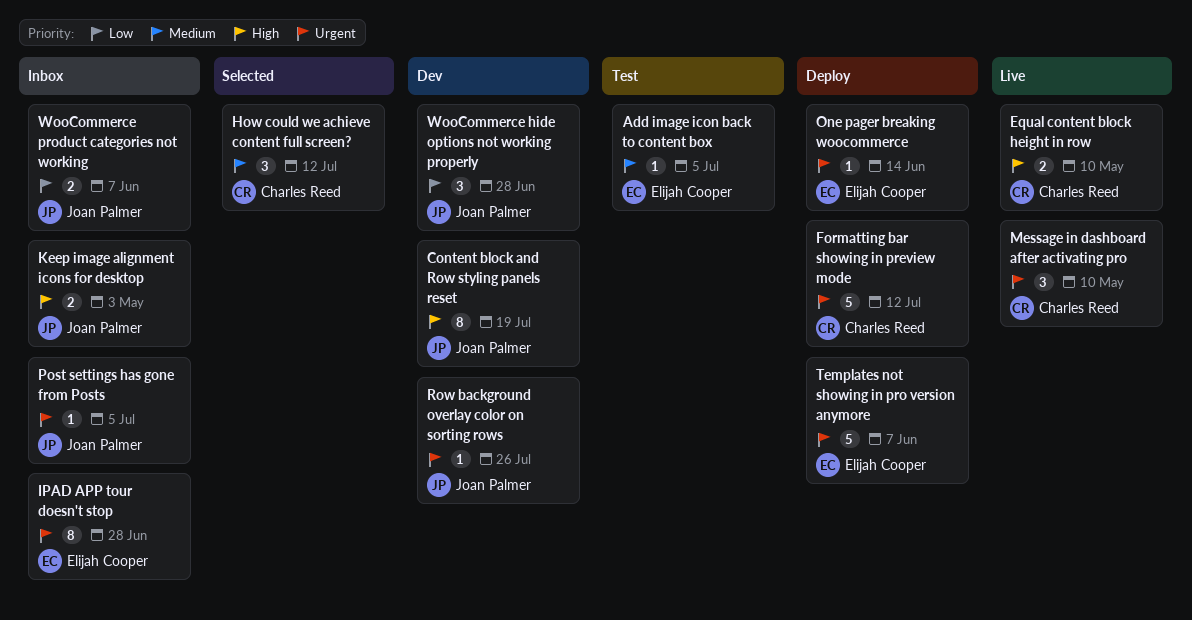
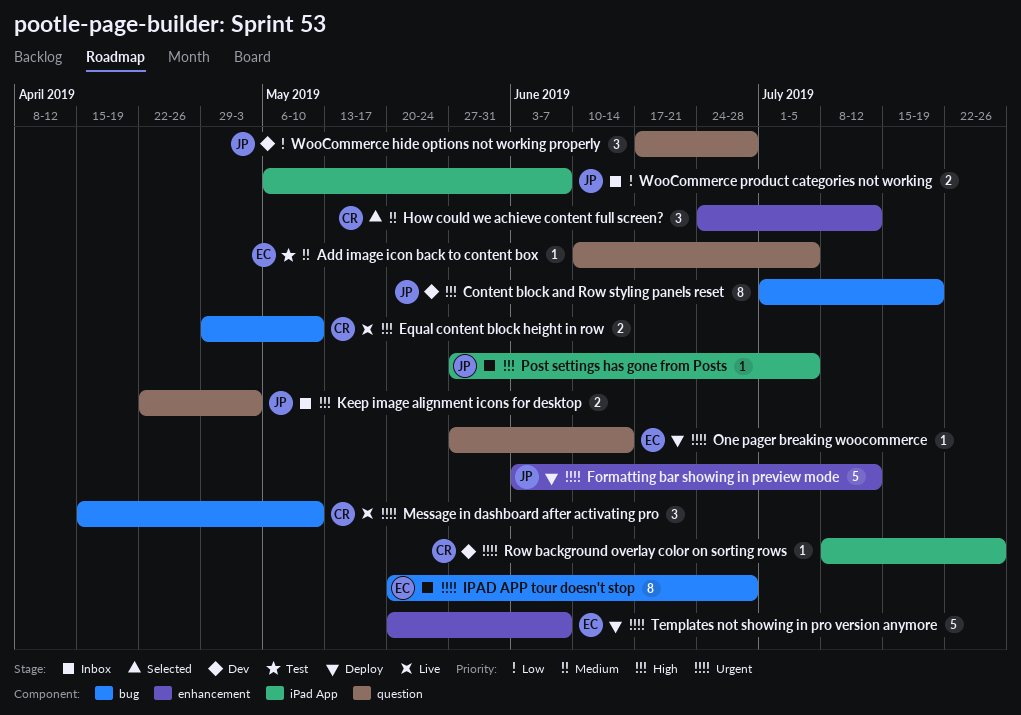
Formatting bar showing in preview mode, owner: Charles Reed -> Joan Palmer
Post settings has gone from Posts, priority: Urgent -> High
Row background overlay color on sorting rows, owner: Joan Palmer -> Charles Reed

